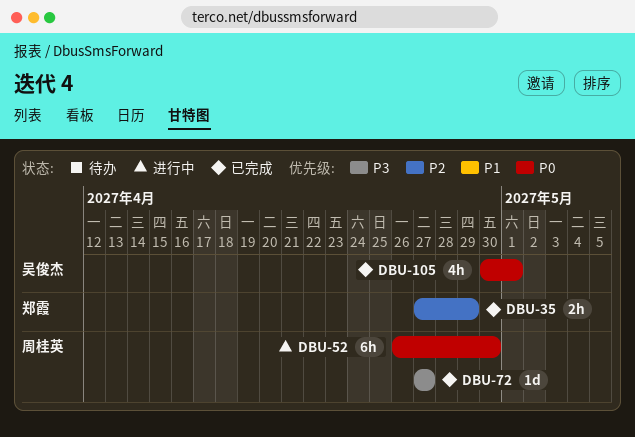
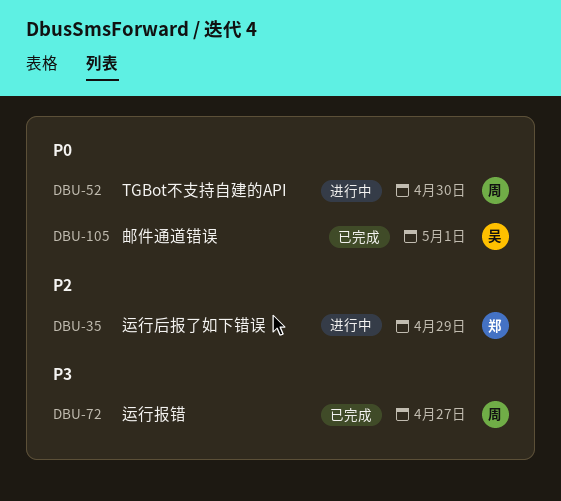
DBU-35, status: 已完成 -> 进行中

